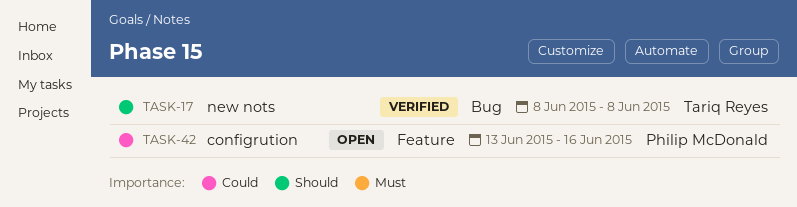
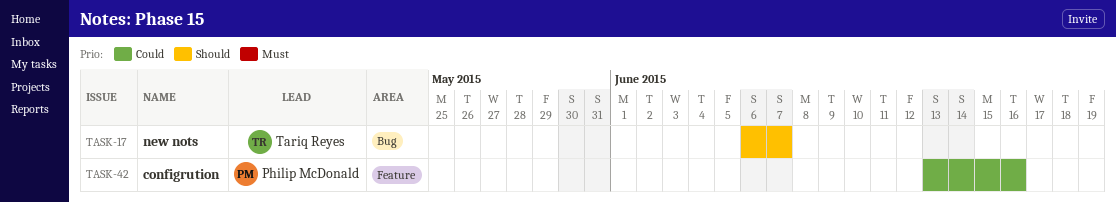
TASK-17, start: Jun 8 -> Jun 6
TASK-17, due: Jun 8 -> Jun 7

